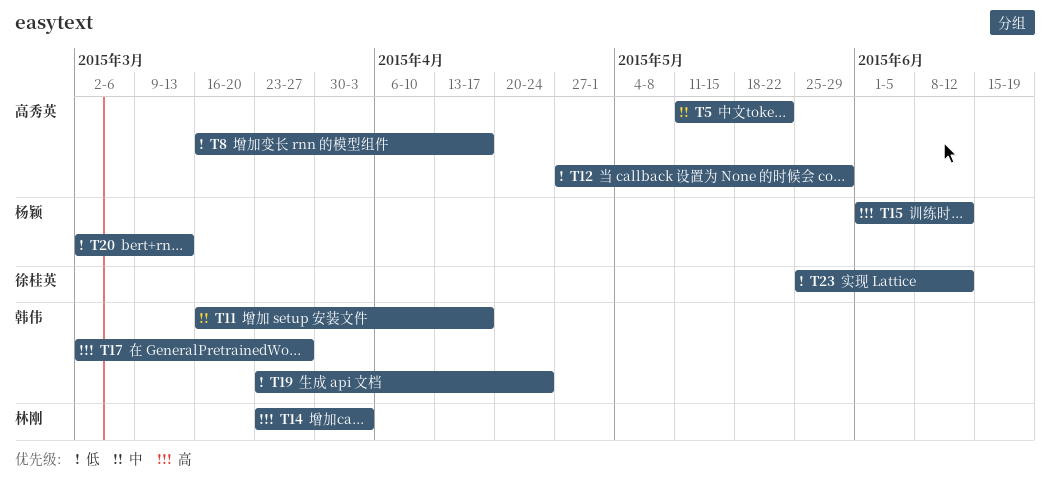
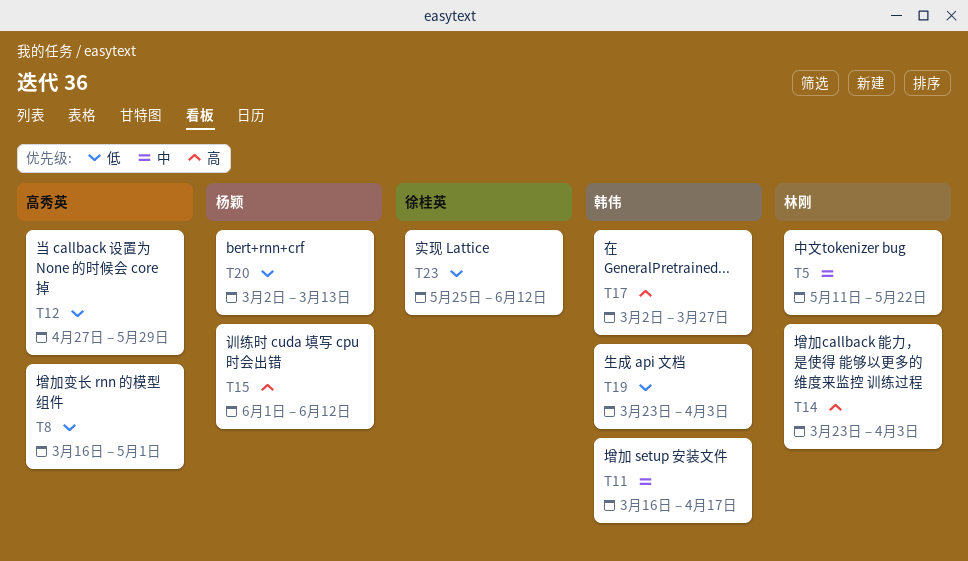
T5, owner: 高秀英 -> 林刚
T8, due: Apr 17 -> May 1
T19, due: Apr 24 -> Apr 3

